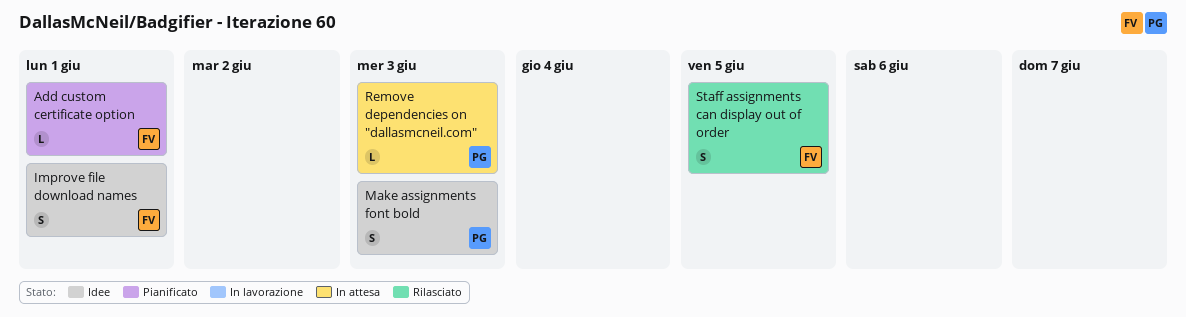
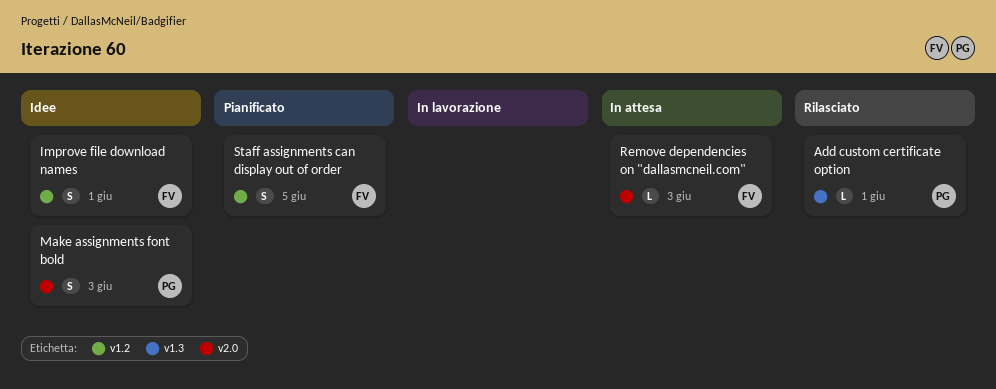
Add custom certificate option, status: Pianificato -> Rilasciato
Add custom certificate option, owner: FV -> PG
Remove dependencies on "dallasmcneil.com", owner: PG -> FV
Staff assignments can display out of order, status: Rilasciato -> Pianificato

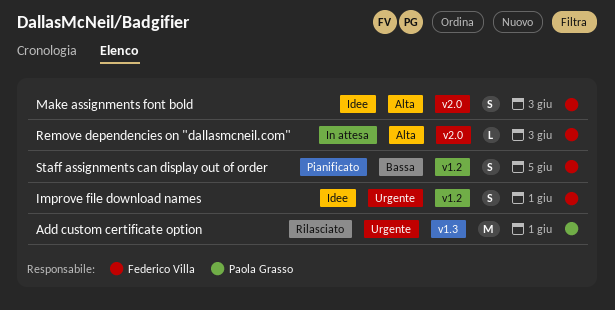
Add custom certificate option, estimate: L -> M
Make assignments font bold, owner: Paola Grasso -> Federico Villa

